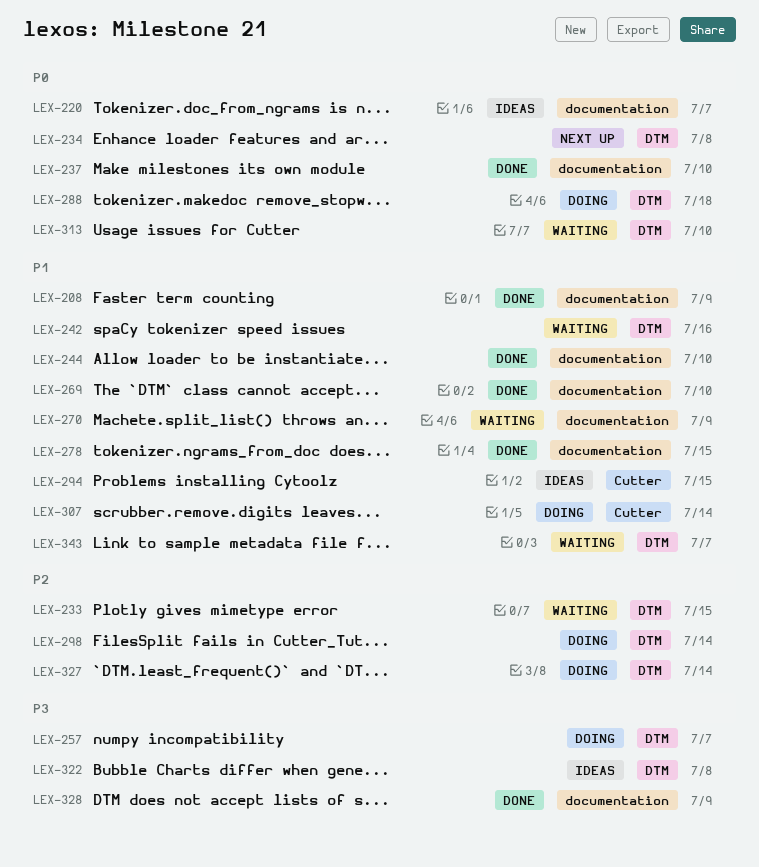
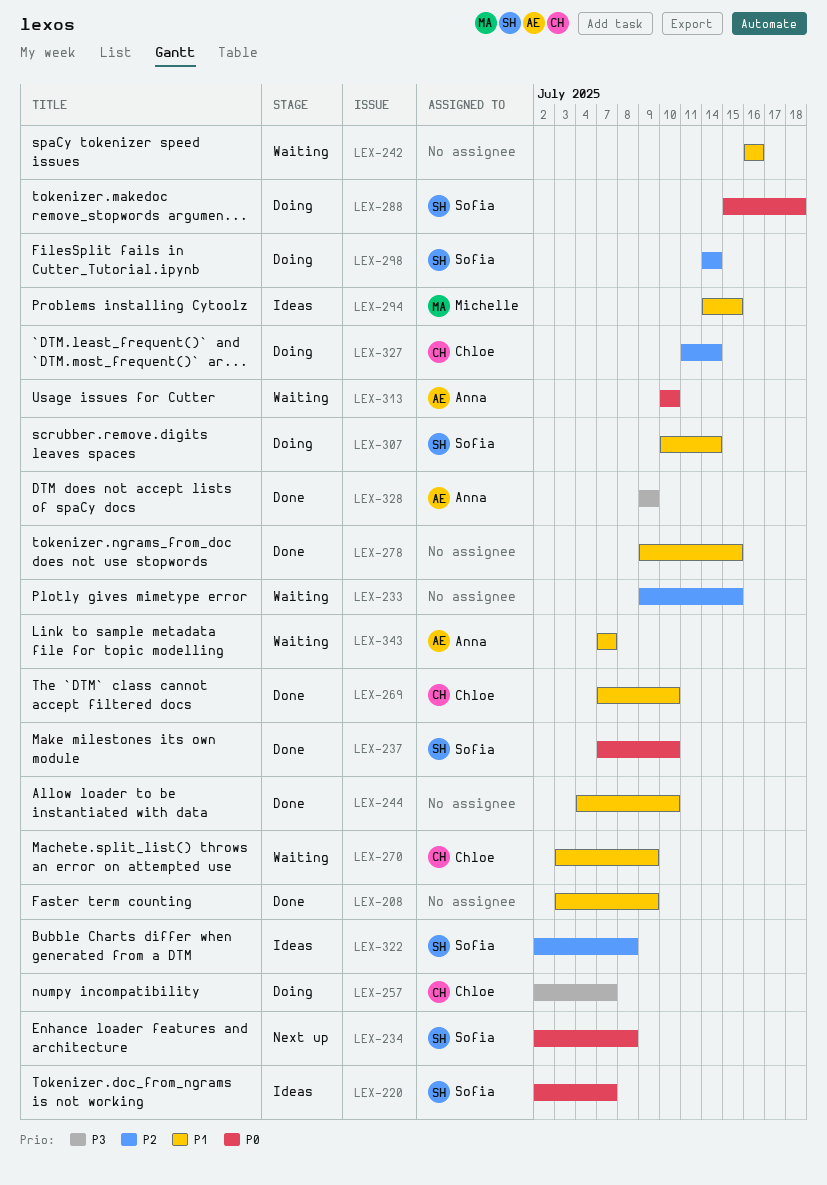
LEX-322, priority: P3 -> P2

